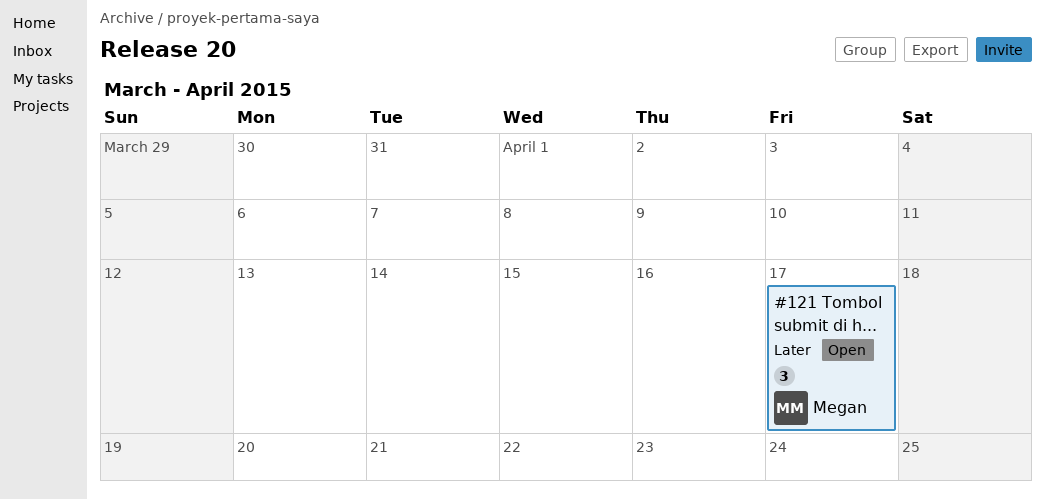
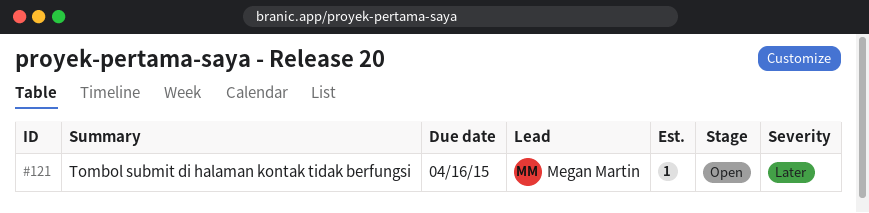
#121, estimate: 3 -> 1
#121, due: Apr 17 -> Apr 16

